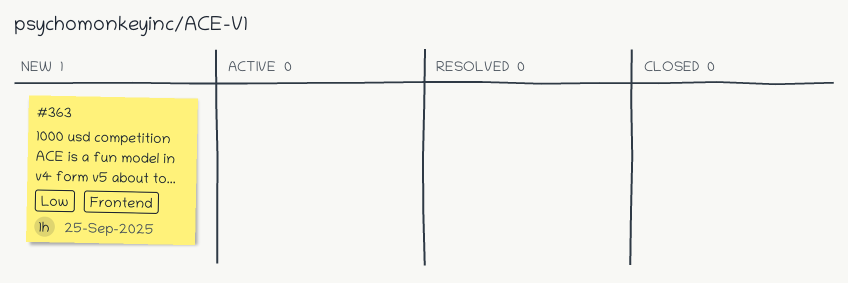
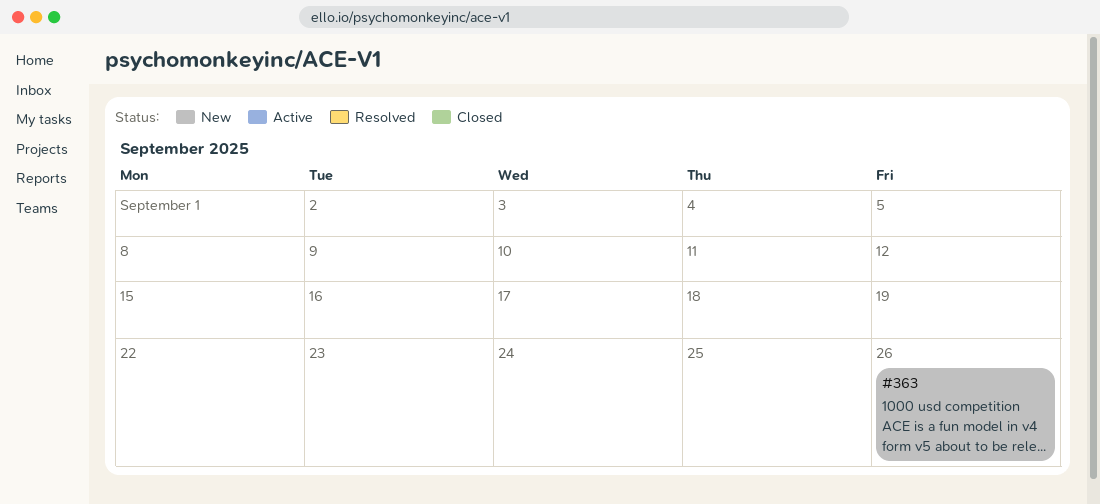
#363, due: Sep 25 -> Sep 26

